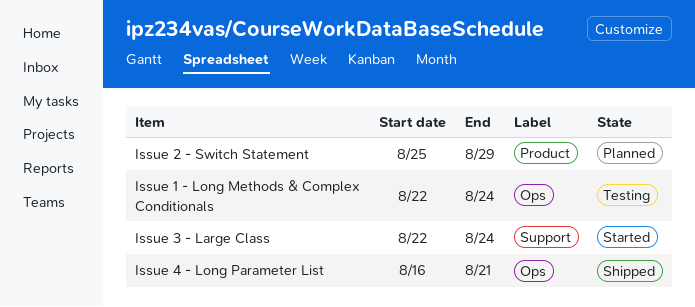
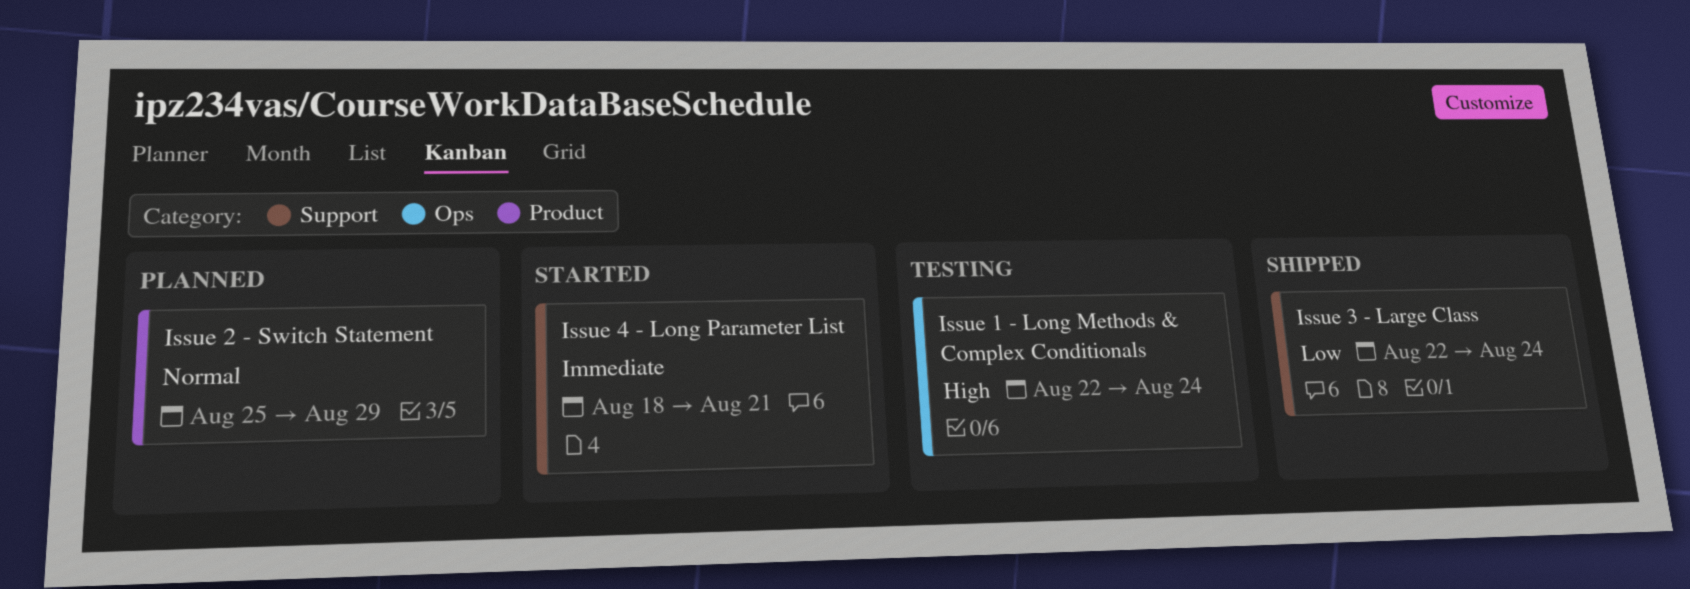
Issue 3 - Large Class, status: Started -> Shipped
Issue 4 - Long Parameter List, status: Shipped -> Started
Issue 4 - Long Parameter List, label: Ops -> Support
Issue 4 - Long Parameter List, start: Aug 16 -> Aug 18

